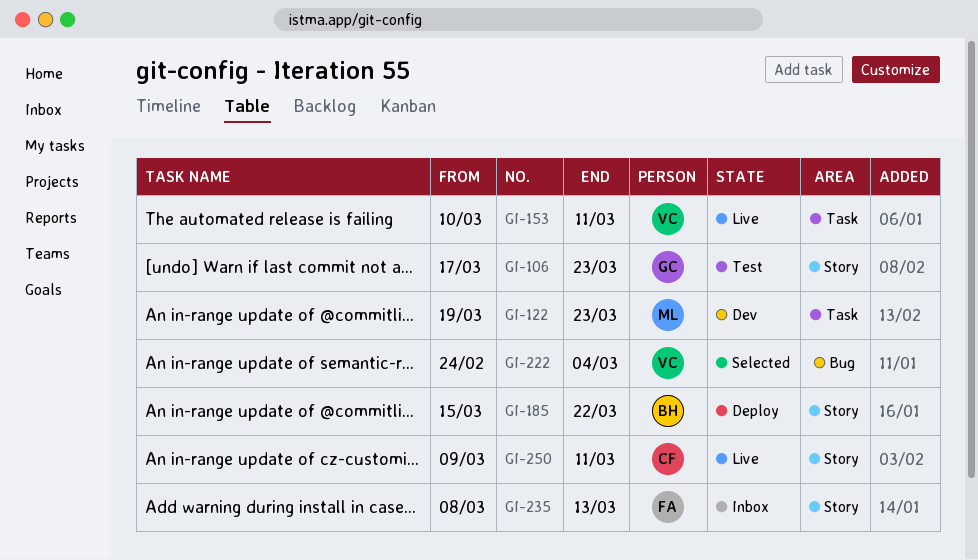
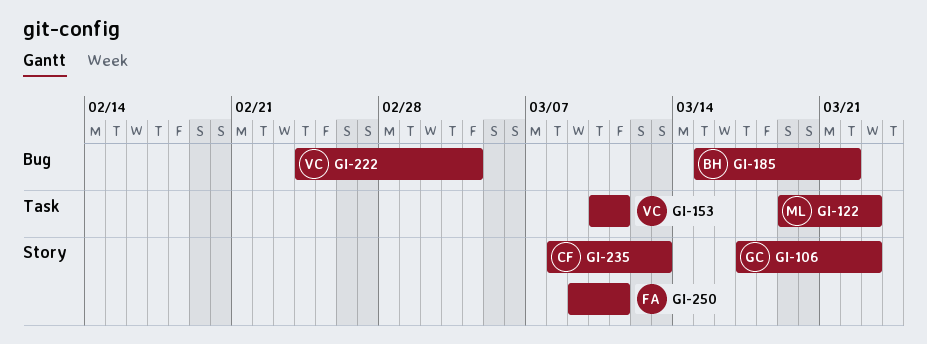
GI-185, label: Story -> Bug
GI-235, owner: FA -> CF
GI-250, owner: CF -> FA

